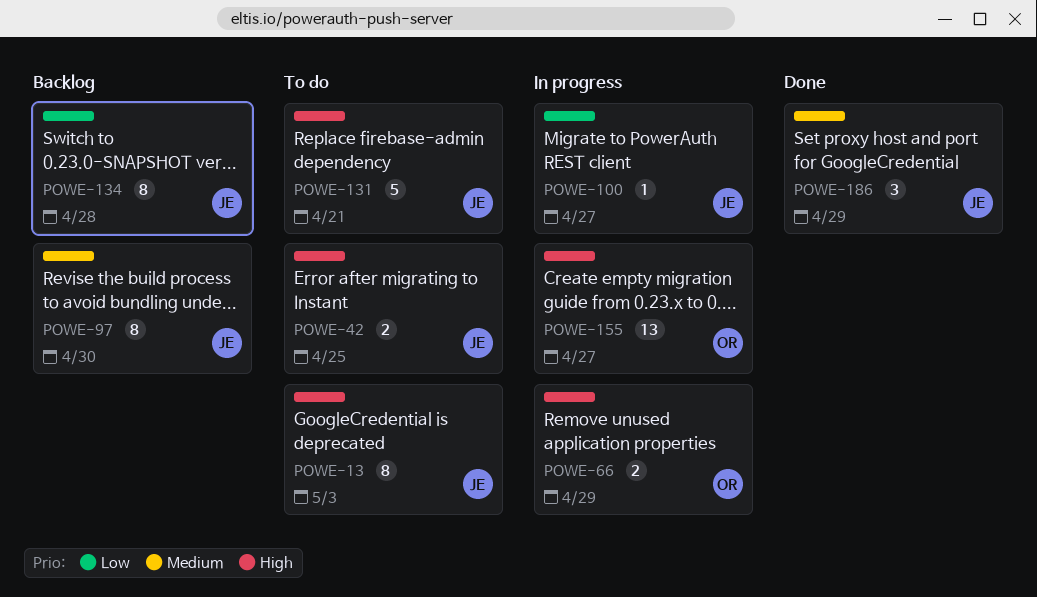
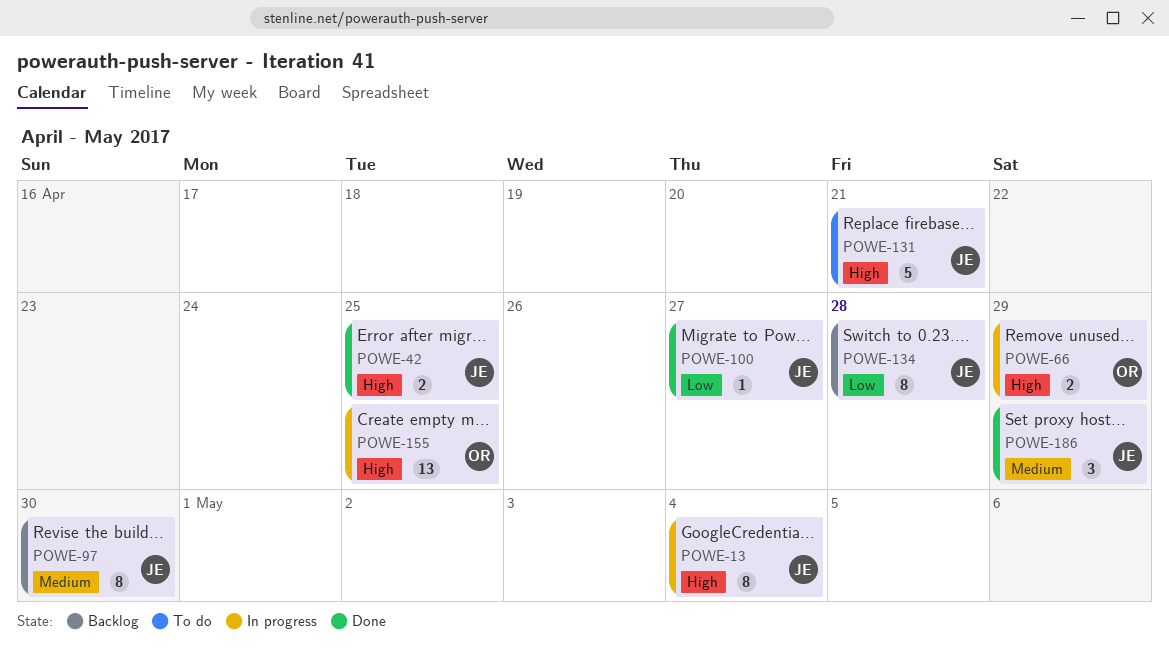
POWE-13, status: To do -> In progress
POWE-13, due: May 3 -> May 4
POWE-42, status: To do -> Done
POWE-100, status: In progress -> Done
POWE-155, due: Apr 27 -> Apr 25

